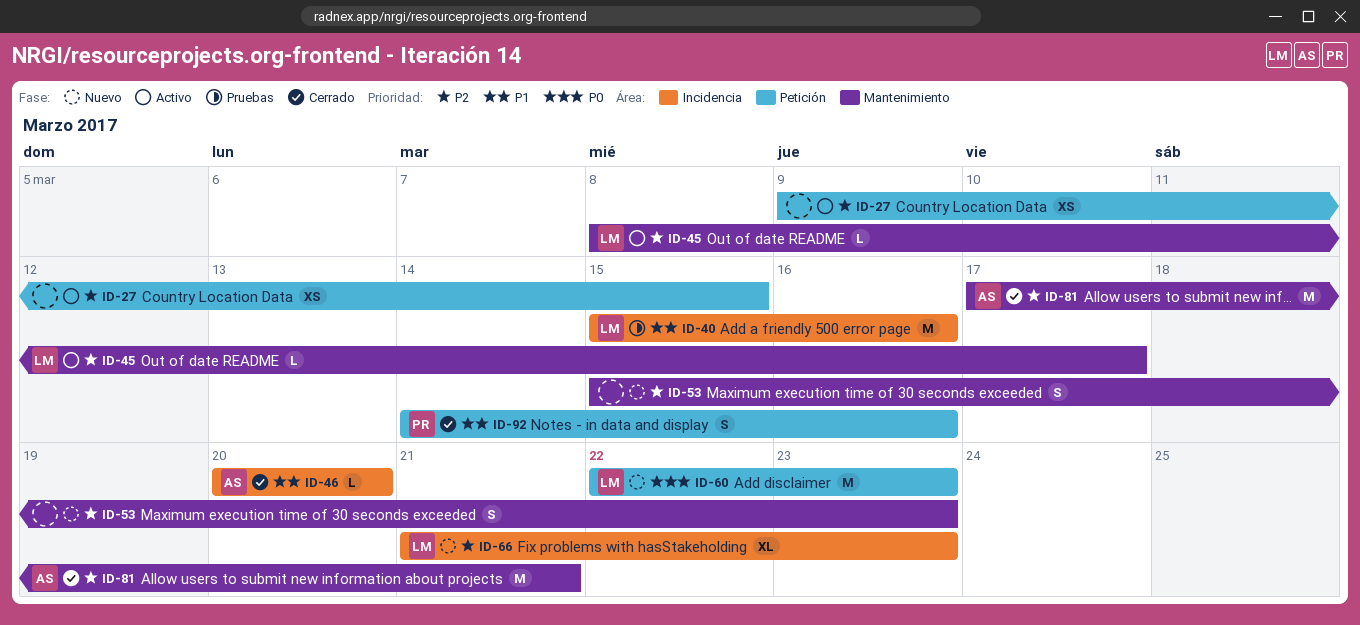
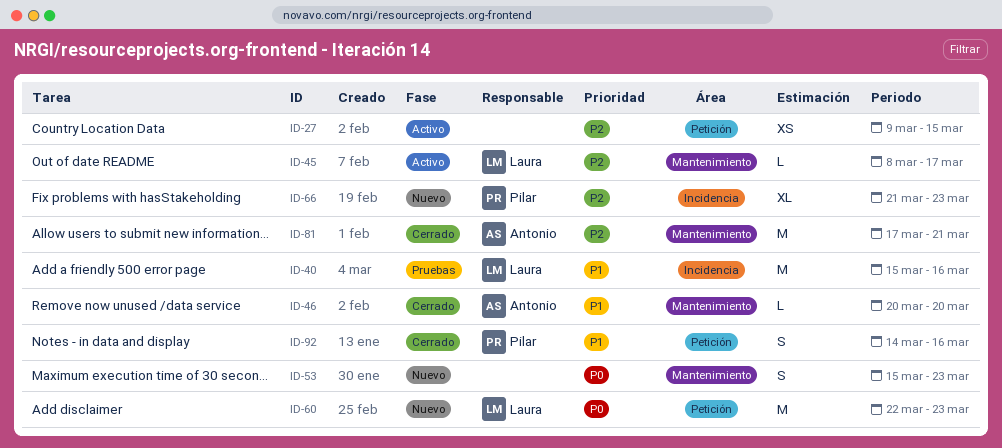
ID-46, label: Incidencia -> Mantenimiento
ID-53, priority: P2 -> P0
ID-66, owner: Laura -> Pilar

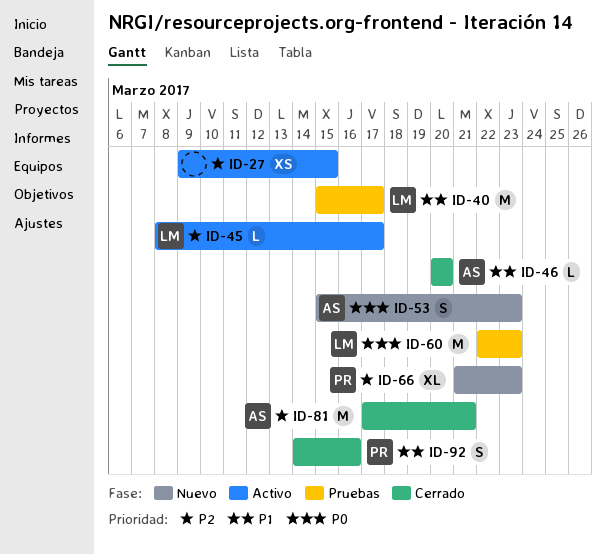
ID-40, due: Mar 16 -> Mar 17
ID-53, owner: none -> Antonio
ID-60, status: Nuevo -> Pruebas

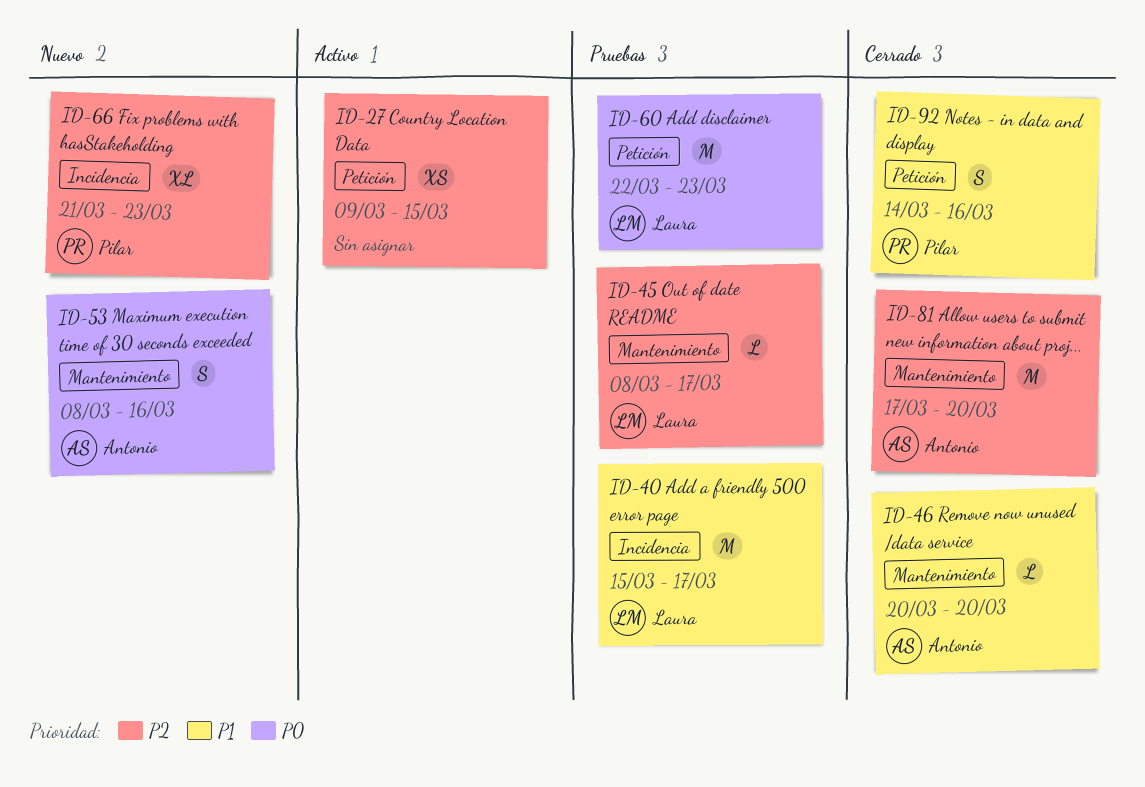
ID-45, status: Activo -> Pruebas
ID-53, start: Mar 15 -> Mar 8
ID-53, due: Mar 23 -> Mar 16
ID-81, due: Mar 21 -> Mar 20

